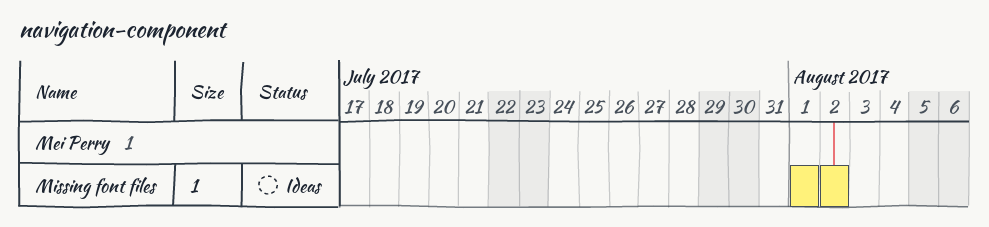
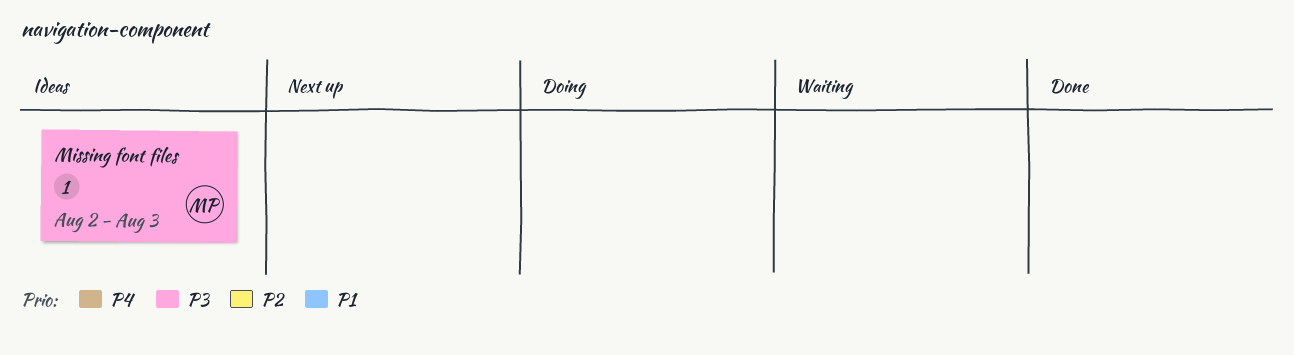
Missing font files, start: Aug 1 -> Aug 2
Missing font files, due: Aug 2 -> Aug 3

